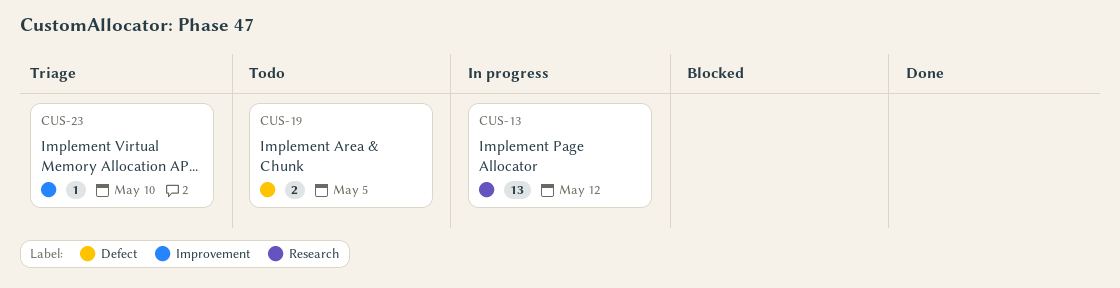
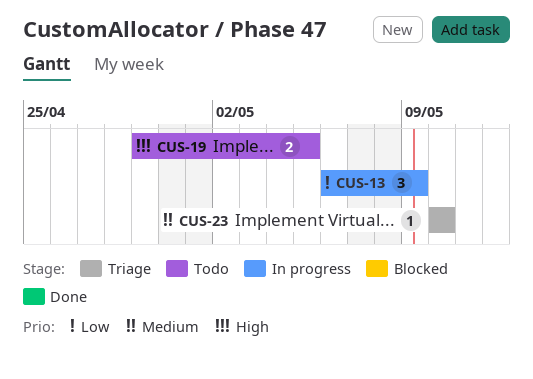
CUS-13, estimate: 13 -> 3
CUS-13, due: May 12 -> May 9

